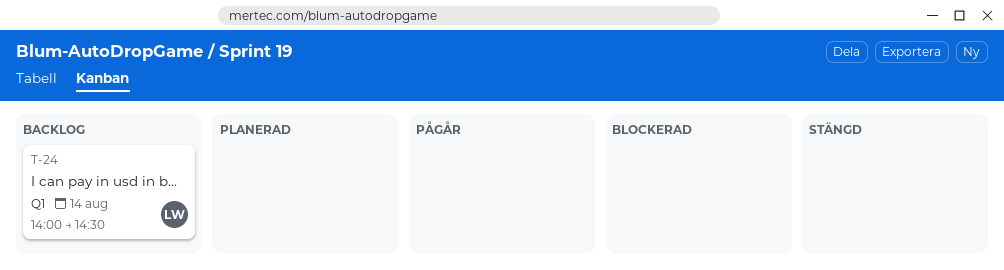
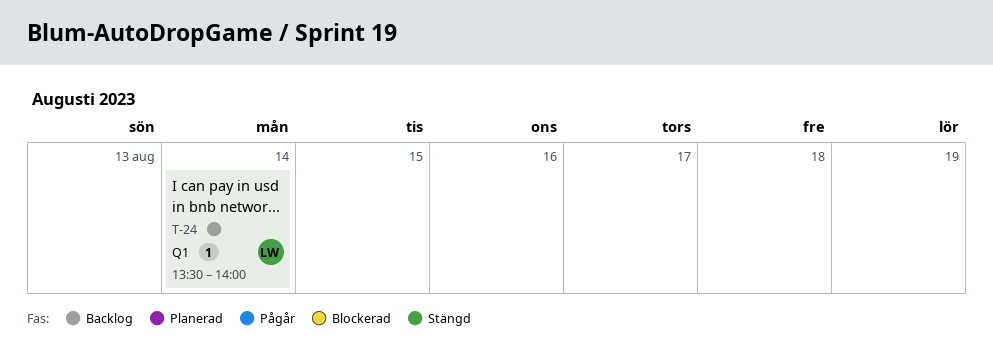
T-24, begins: 14:00 -> 13:30
T-24, ends: 14:30 -> 14:00

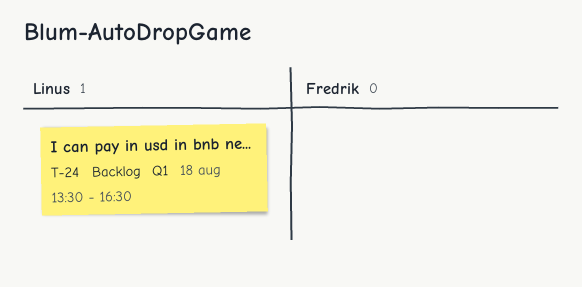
T-24, day: Aug 14 -> Aug 18
T-24, ends: 14:00 -> 16:30

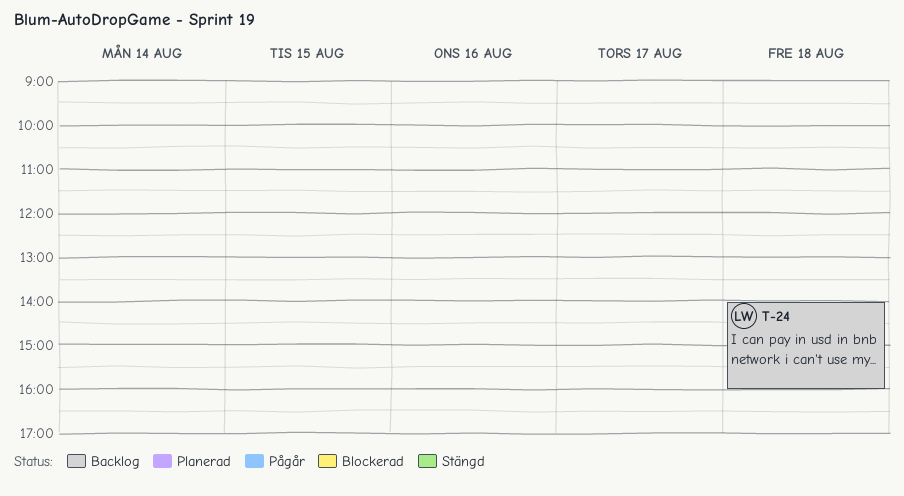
T-24, begins: 13:30 -> 14:00
T-24, ends: 16:30 -> 16:00

